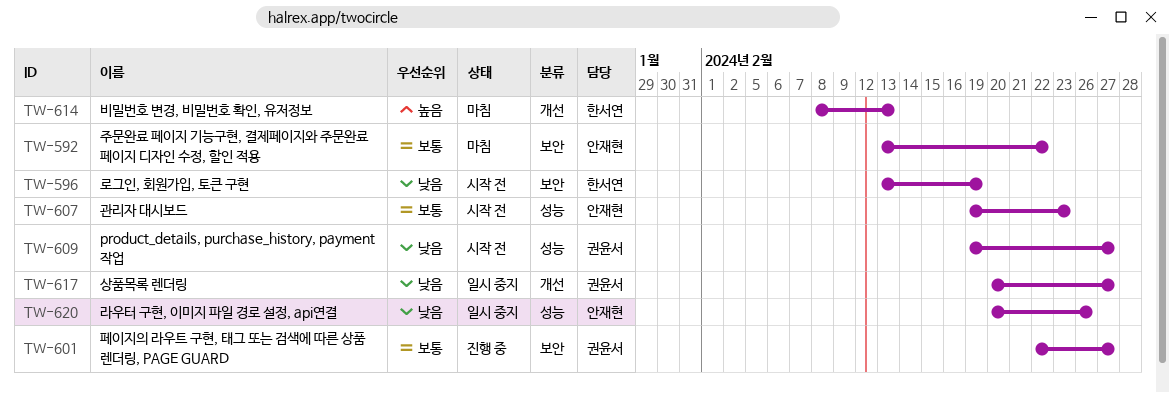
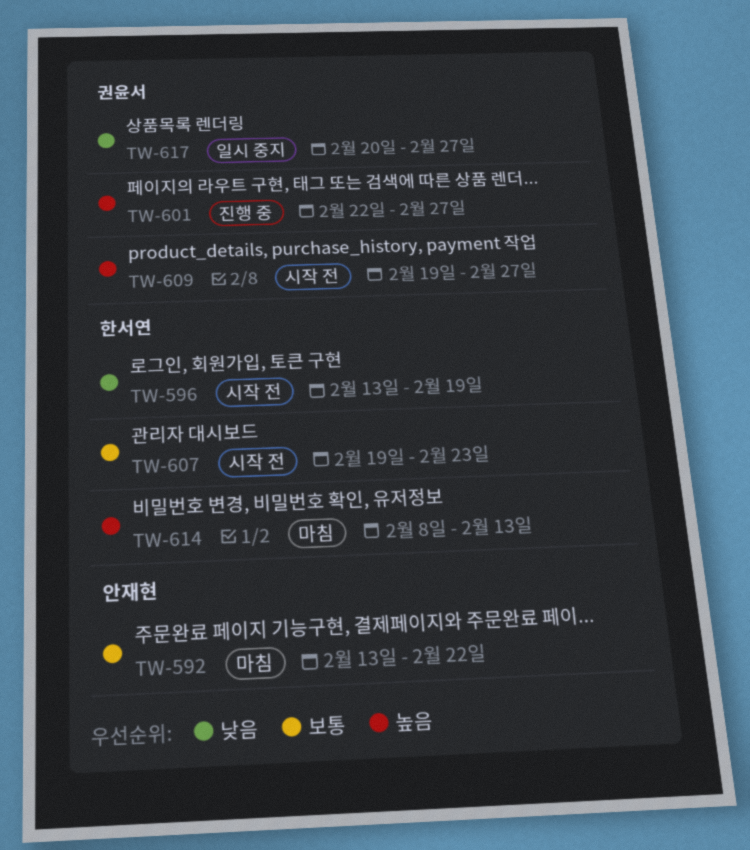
TW-601, priority: 보통 -> 높음
TW-607, owner: 안재현 -> 한서연
TW-609, priority: 낮음 -> 높음
TW-620: present -> none

